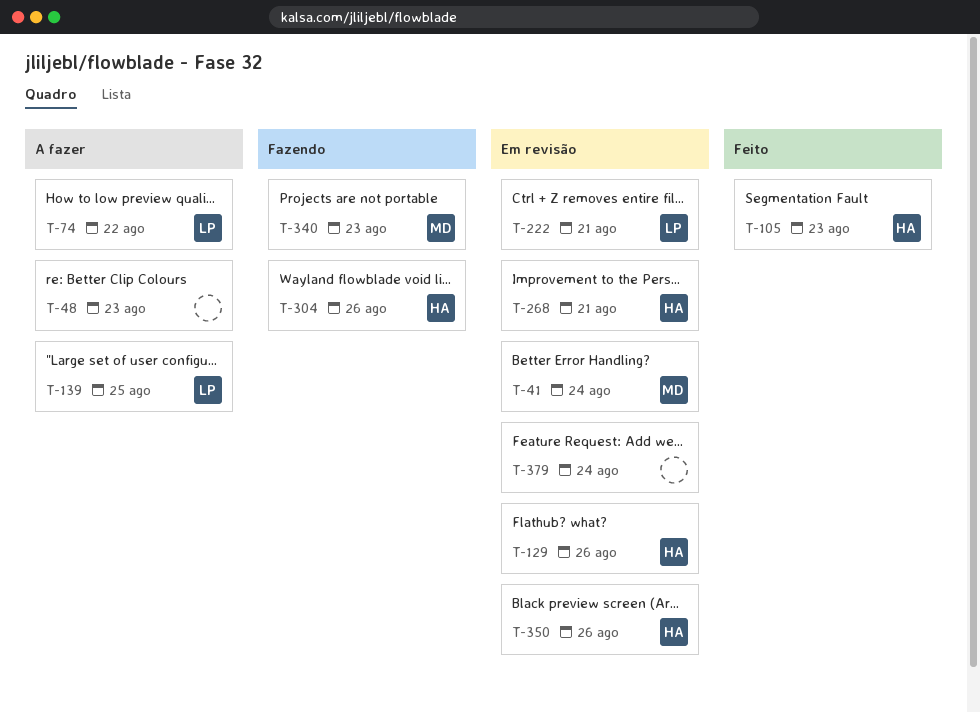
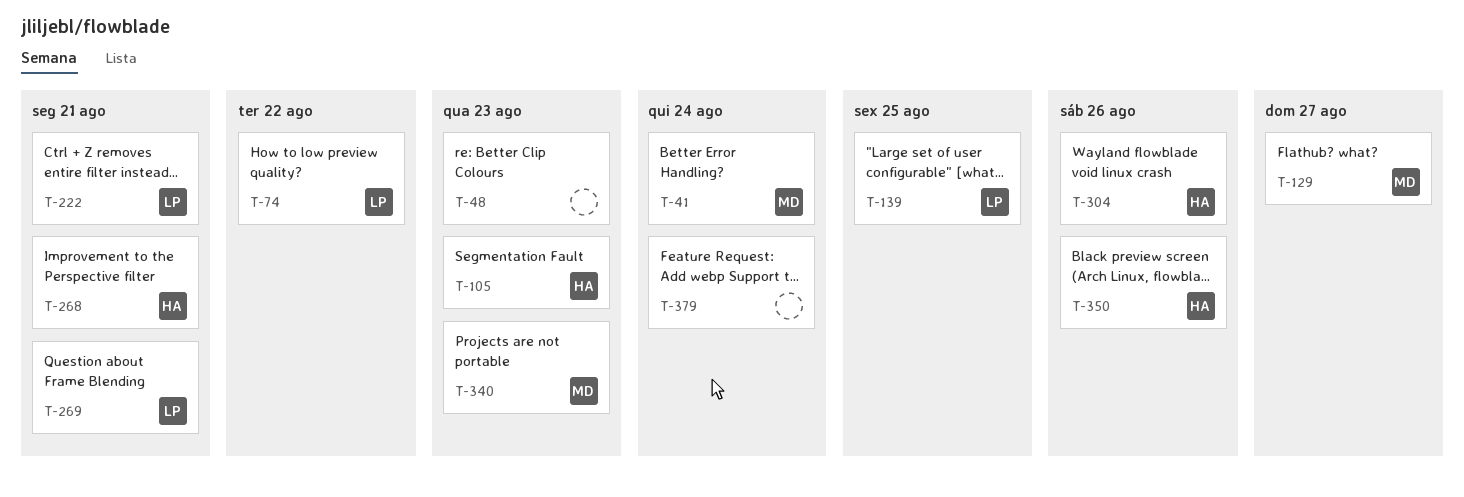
T-129, owner: HA -> MD
T-129, due: Aug 26 -> Aug 27
T-269: none -> present

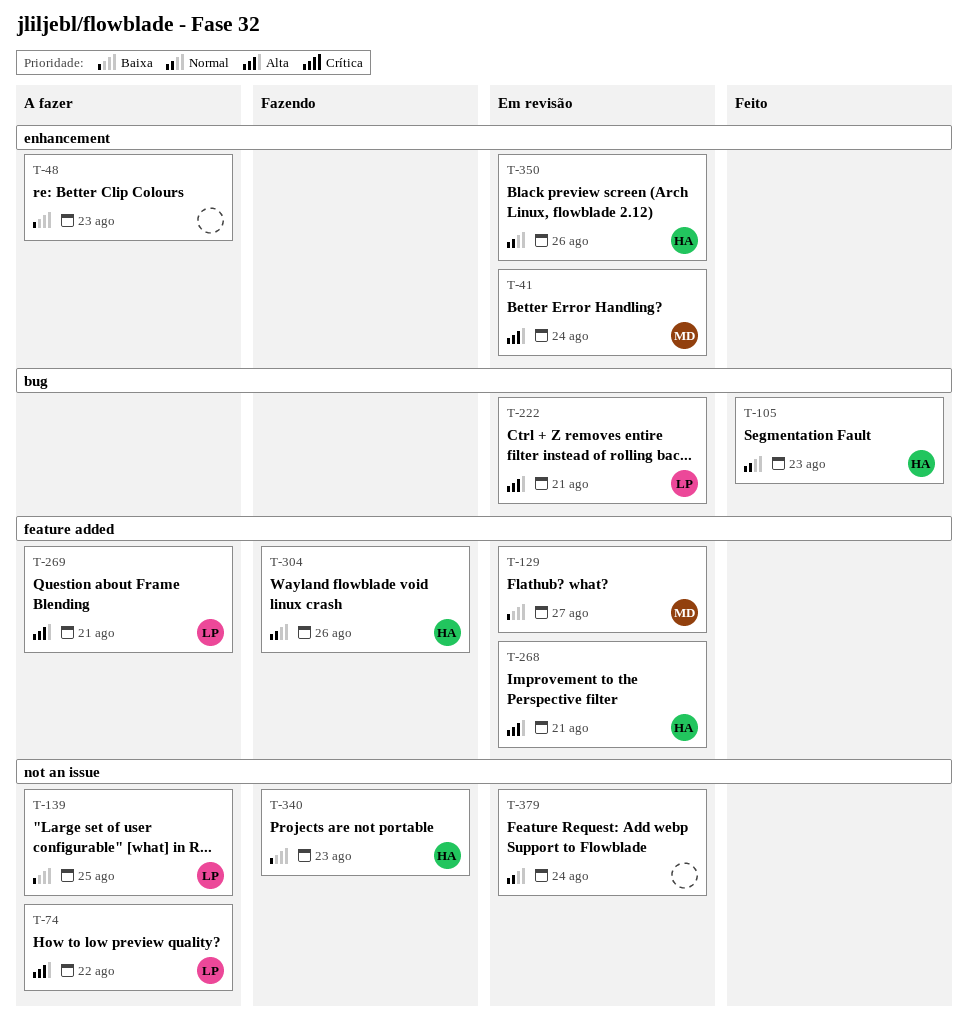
T-340, owner: MD -> HA

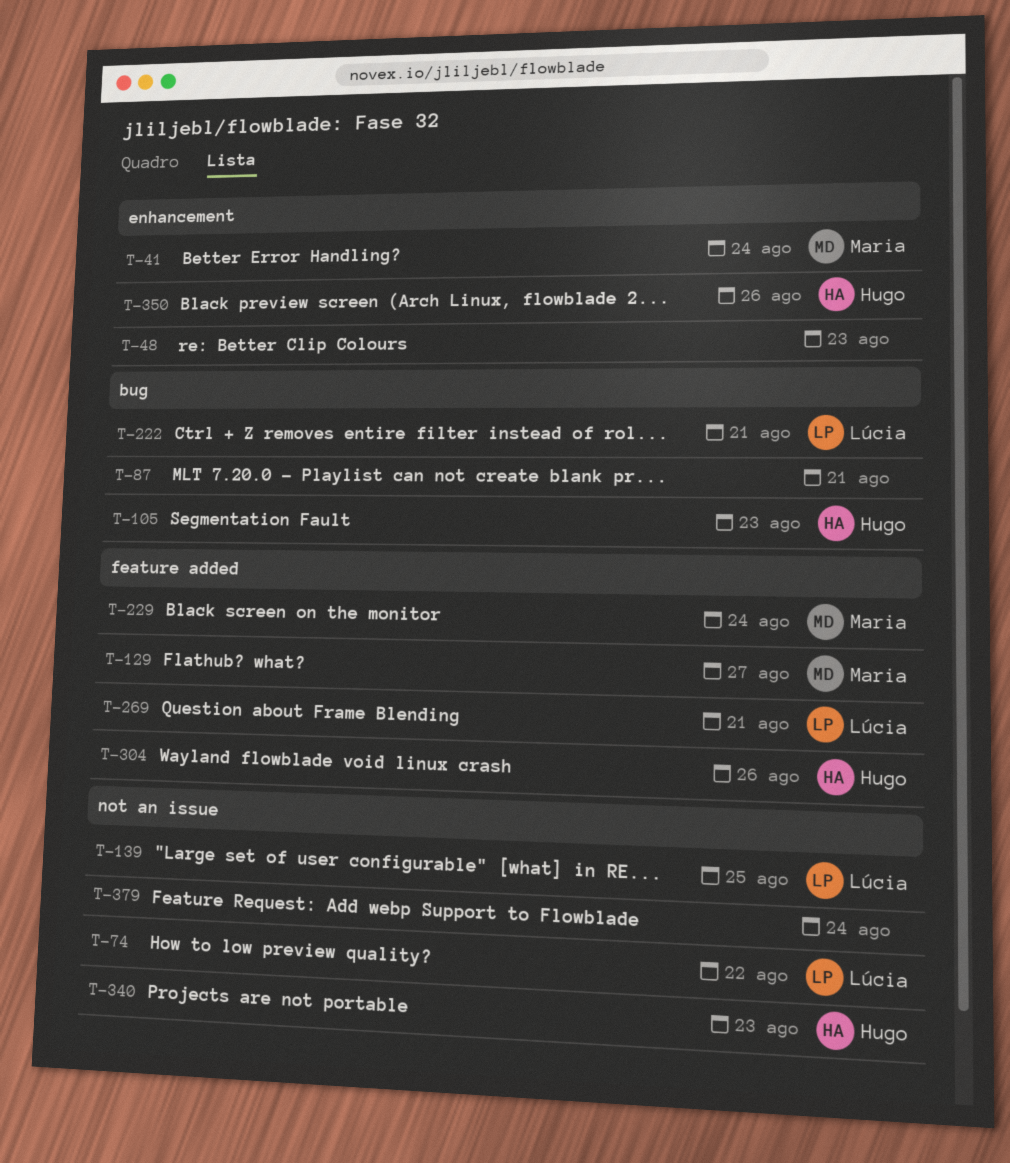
T-87: none -> present
T-229: none -> present
T-268: present -> none

